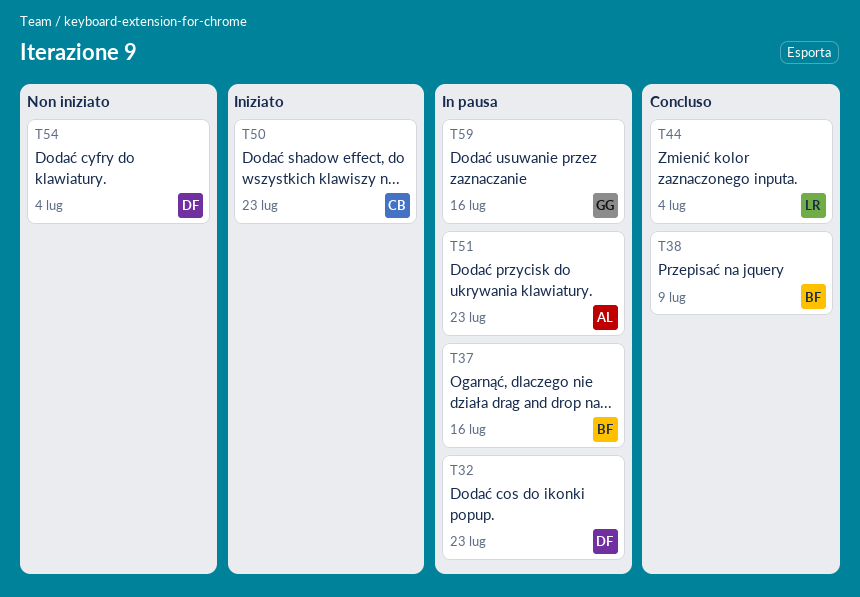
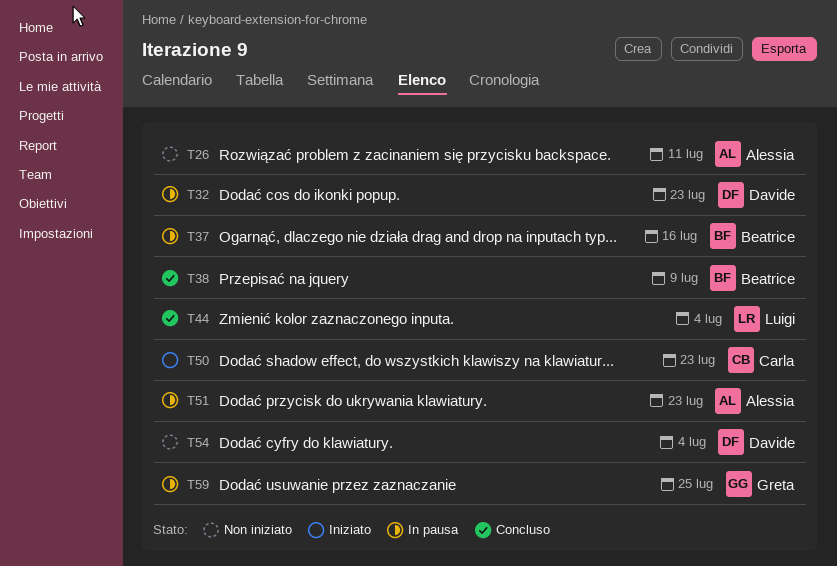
T26: none -> present
T59, due: Jul 16 -> Jul 25

